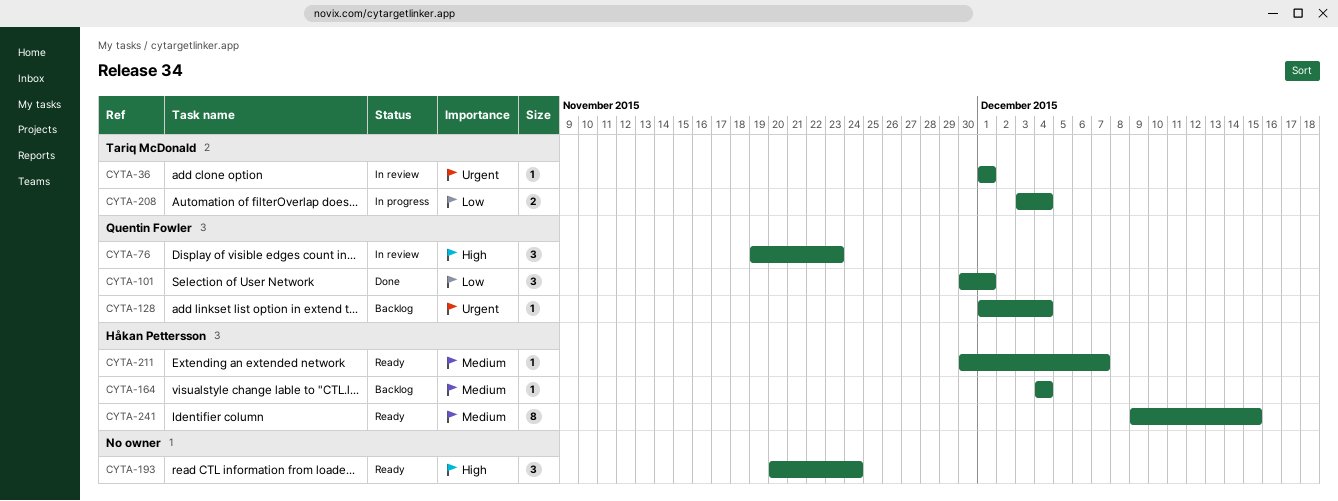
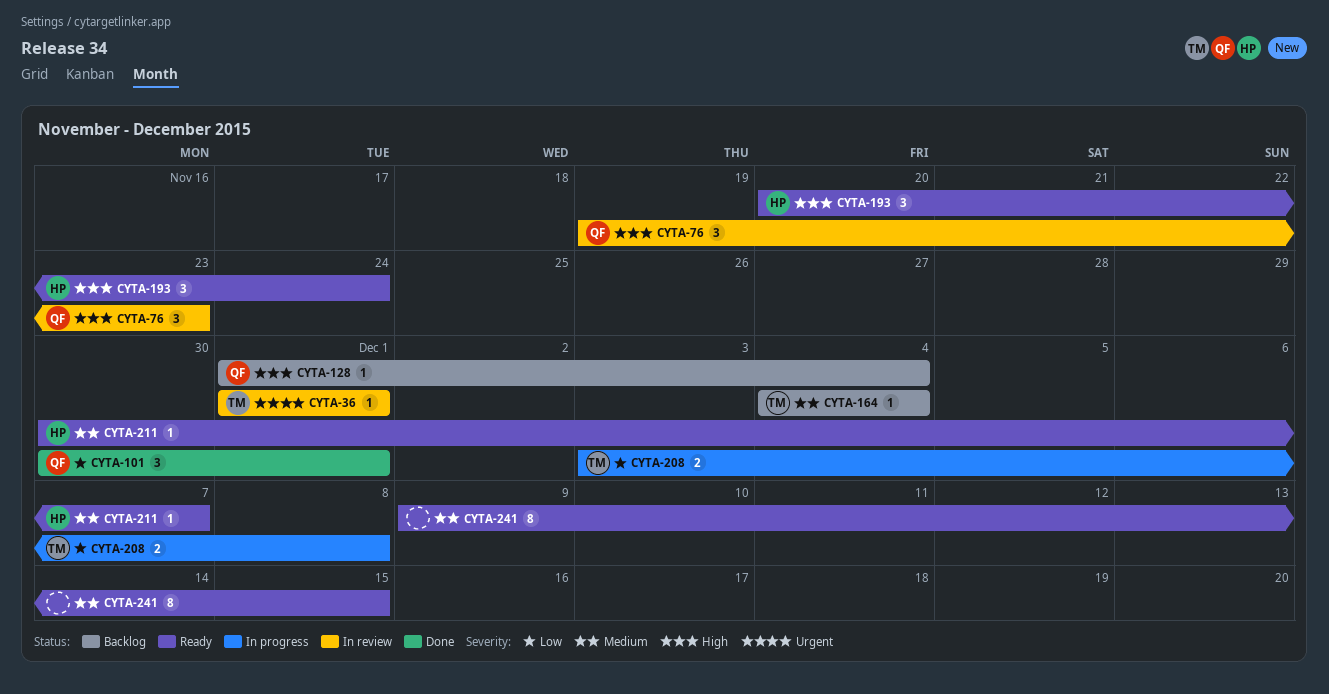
CYTA-128, priority: Urgent -> High
CYTA-164, owner: Håkan Pettersson -> Tariq McDonald
CYTA-193, owner: none -> Håkan Pettersson
CYTA-208, due: Dec 4 -> Dec 8
CYTA-241, owner: Håkan Pettersson -> none

